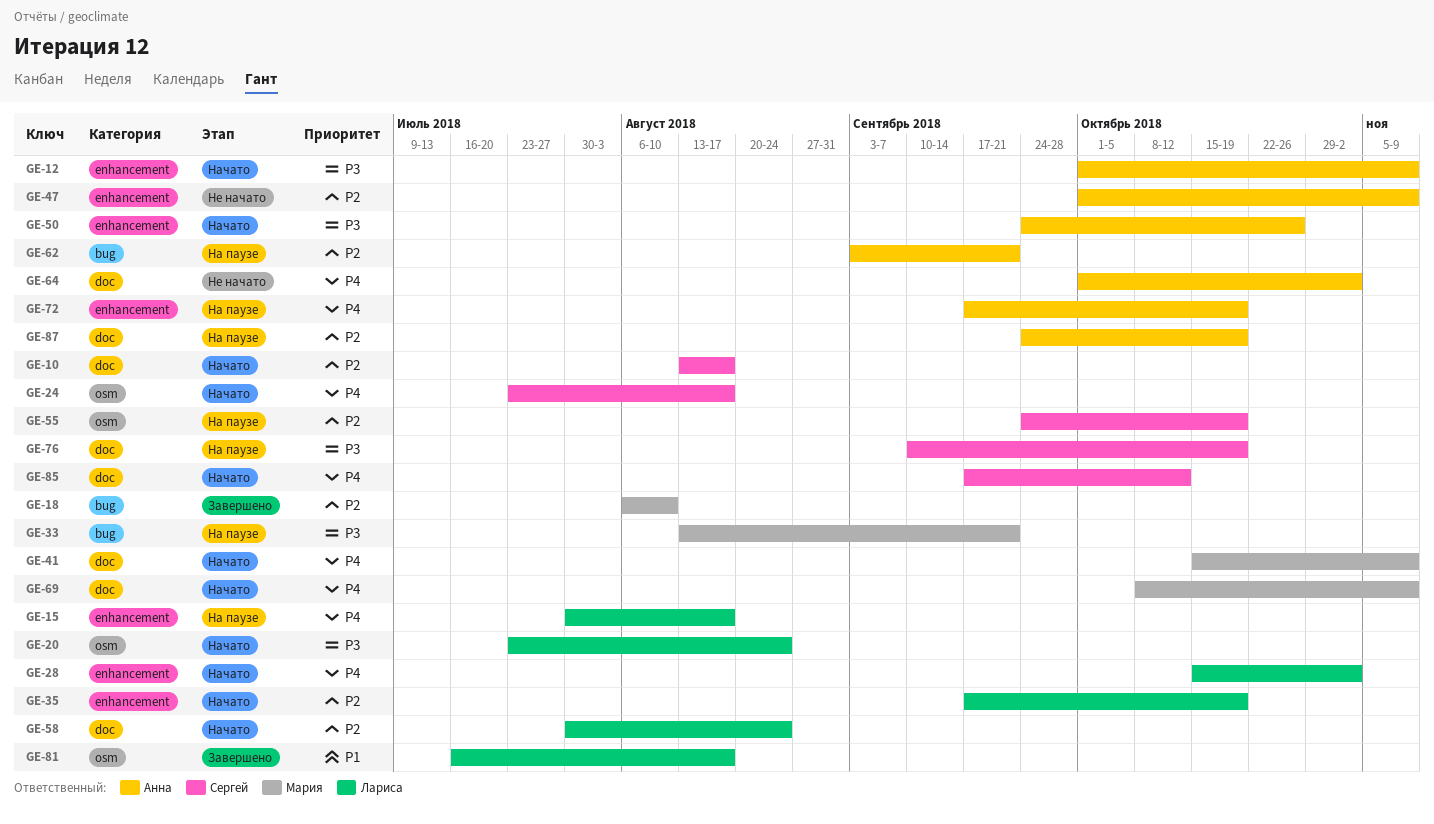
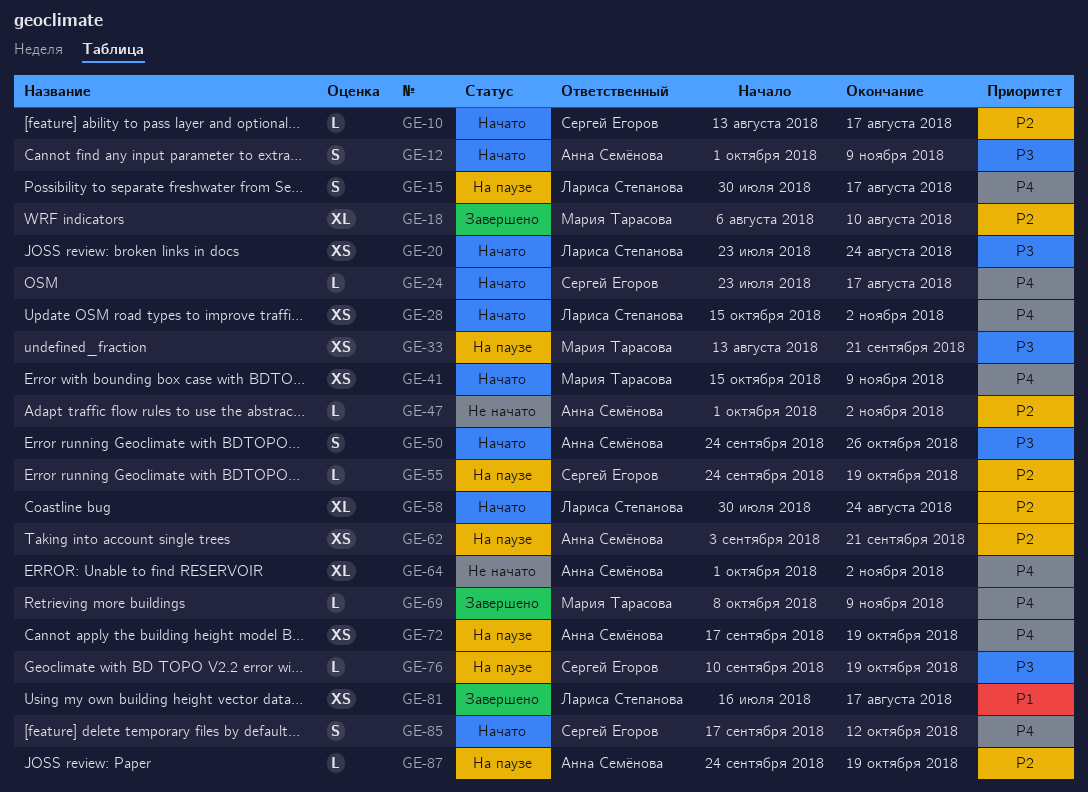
GE-35: present -> none
GE-47, due: Nov 9 -> Nov 2
GE-69, status: Начато -> Завершено

